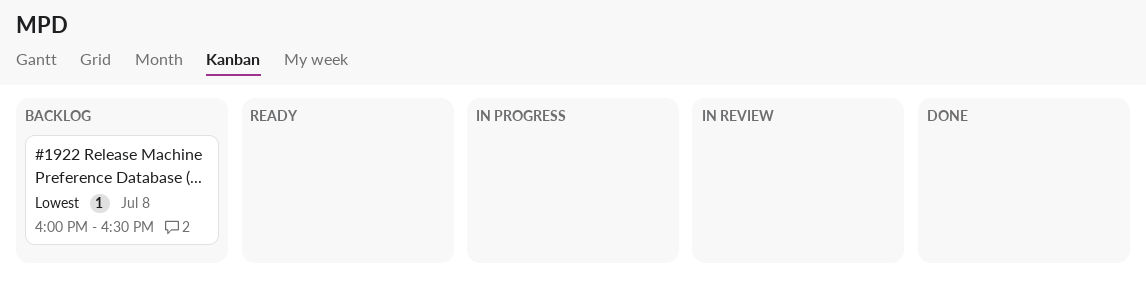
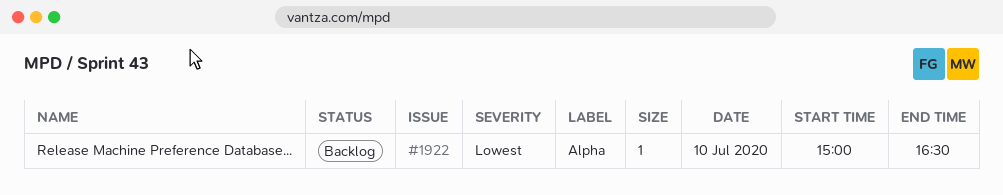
#1922, day: Jul 8 -> Jul 10
#1922, begins: 16:00 -> 15:00

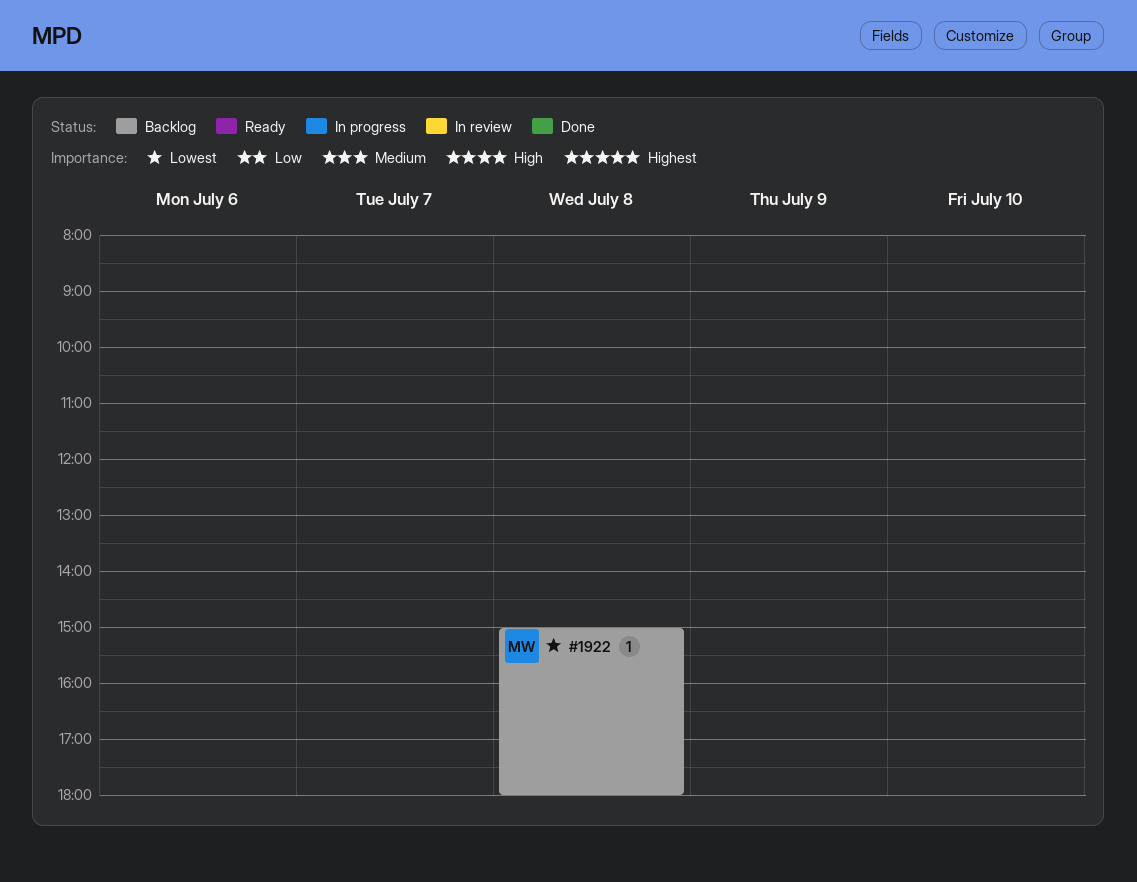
#1922, day: Jul 10 -> Jul 8
#1922, ends: 16:30 -> 18:00

